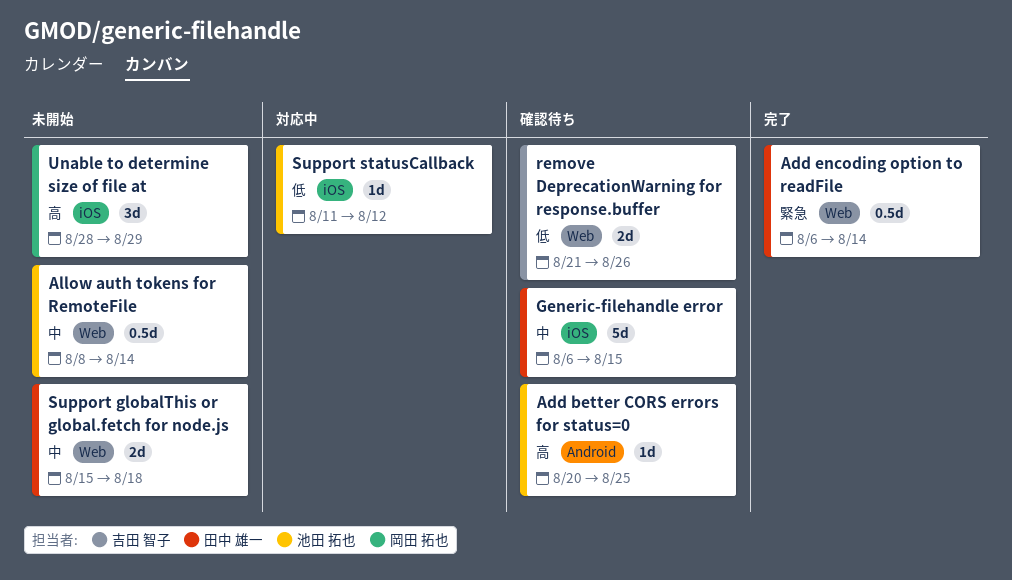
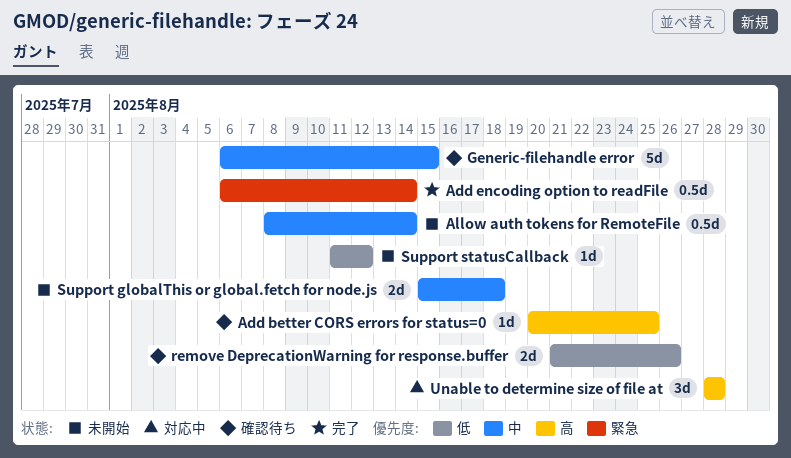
Support statusCallback, status: 対応中 -> 未開始
Unable to determine size of file at, status: 未開始 -> 対応中
Unable to determine size of file at, due: Aug 29 -> Aug 28

